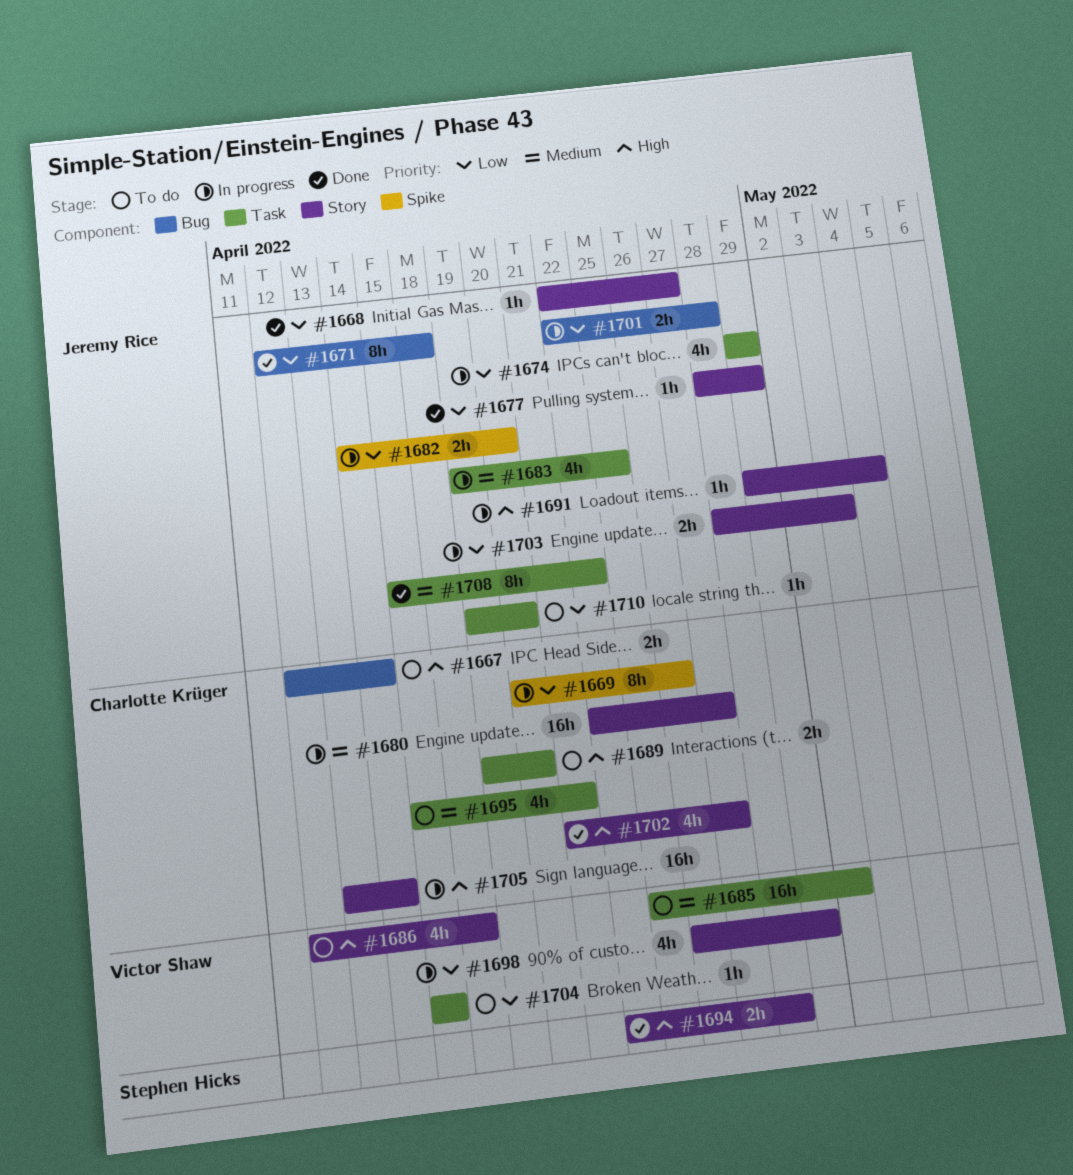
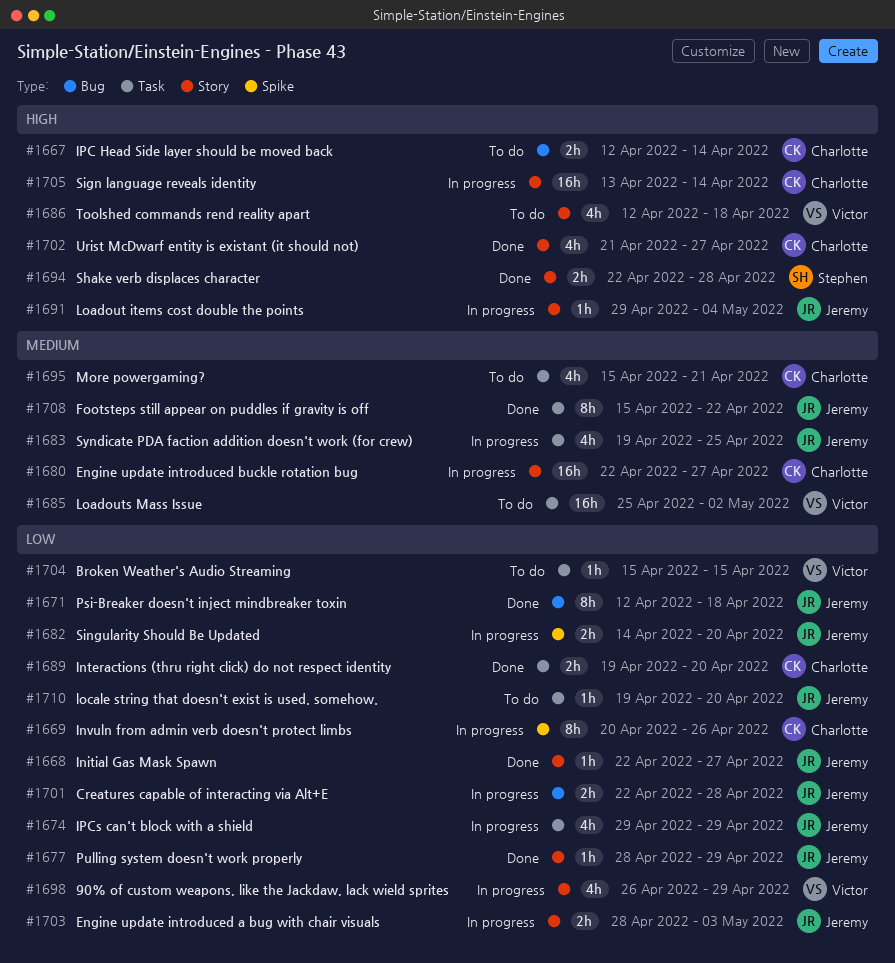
#1689, status: To do -> Done
#1689, priority: High -> Low

